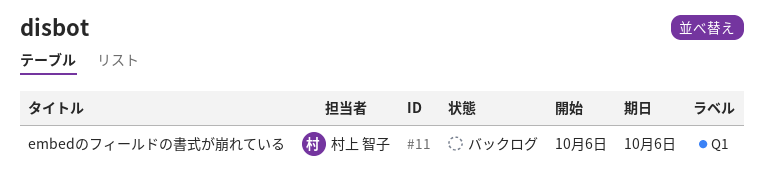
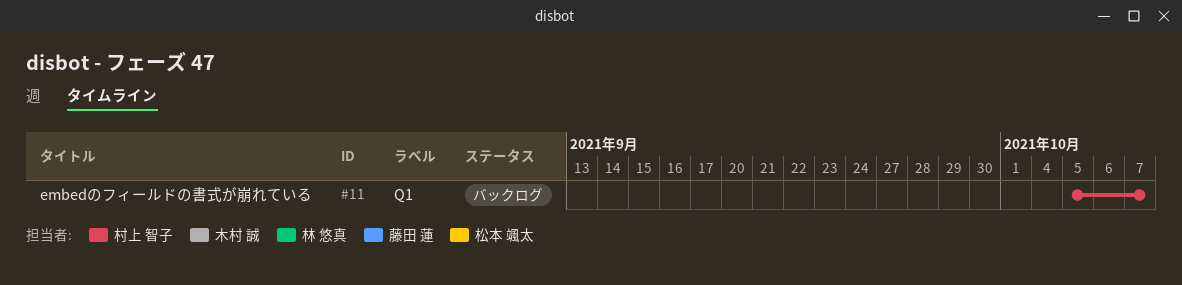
#11, start: Oct 6 -> Oct 5
#11, due: Oct 6 -> Oct 7

